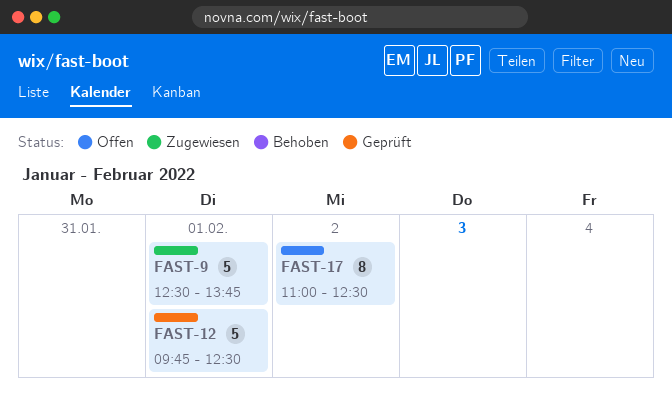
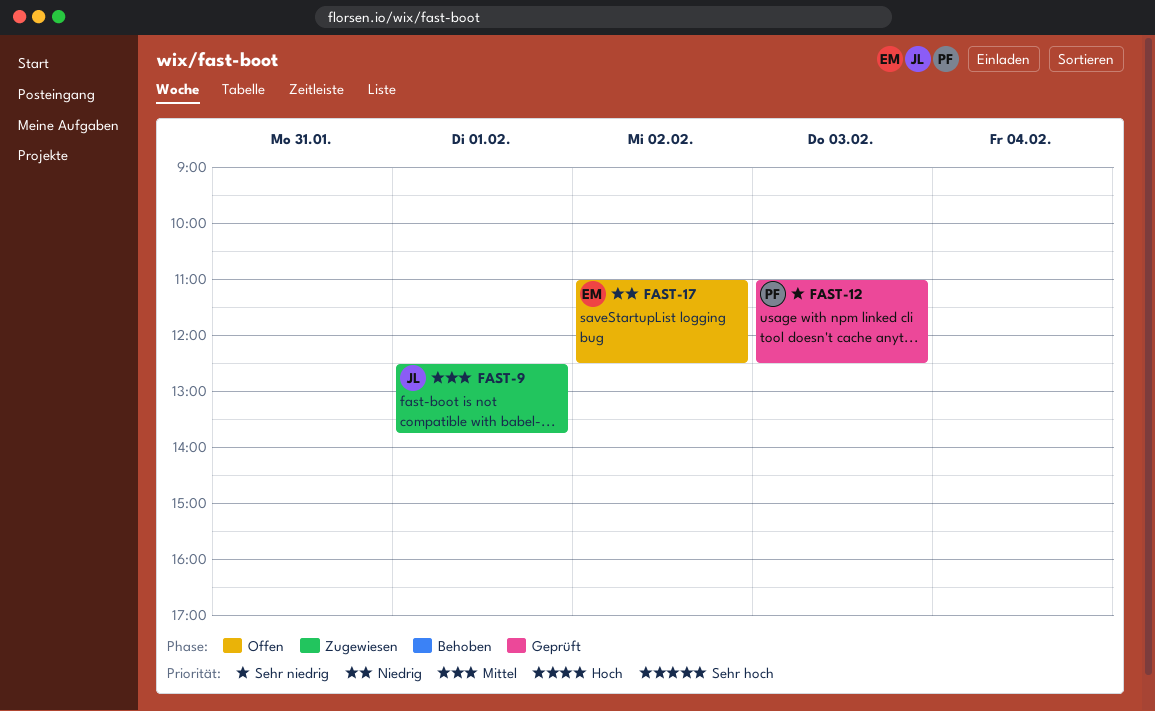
FAST-12, day: Feb 1 -> Feb 3
FAST-12, begins: 09:45 -> 11:00

